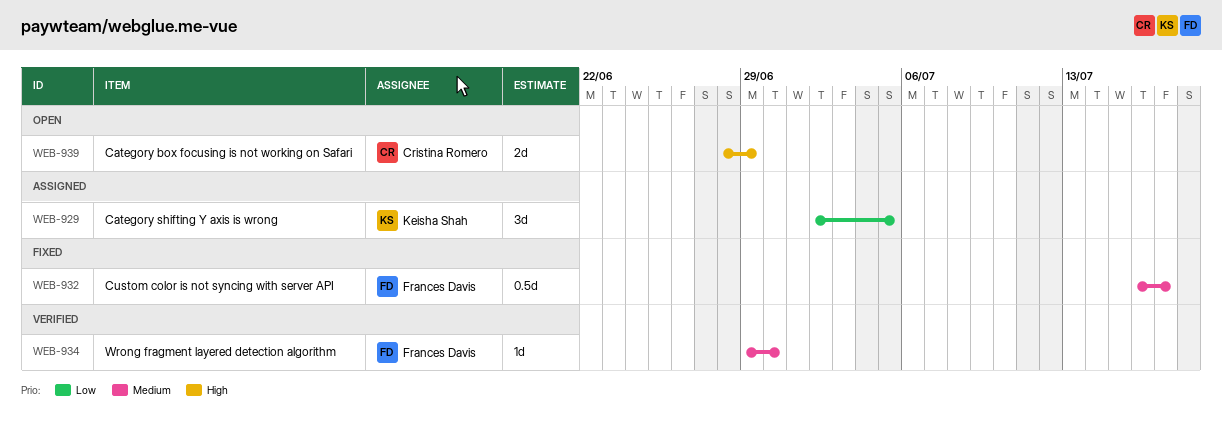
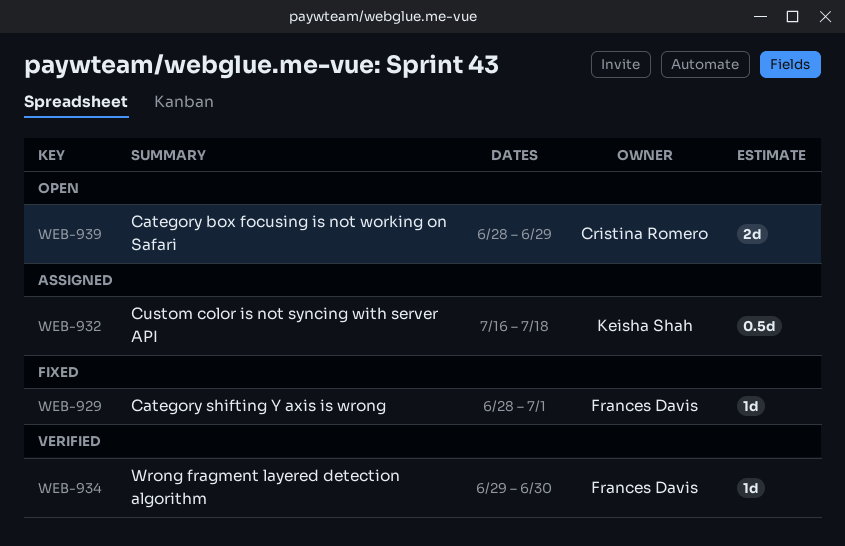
WEB-929, status: Assigned -> Fixed
WEB-929, owner: Keisha Shah -> Frances Davis
WEB-929, estimate: 3d -> 1d
WEB-929, start: Jul 2 -> Jun 28
WEB-929, due: Jul 5 -> Jul 1
WEB-932, status: Fixed -> Assigned
WEB-932, owner: Frances Davis -> Keisha Shah
WEB-932, due: Jul 17 -> Jul 18

